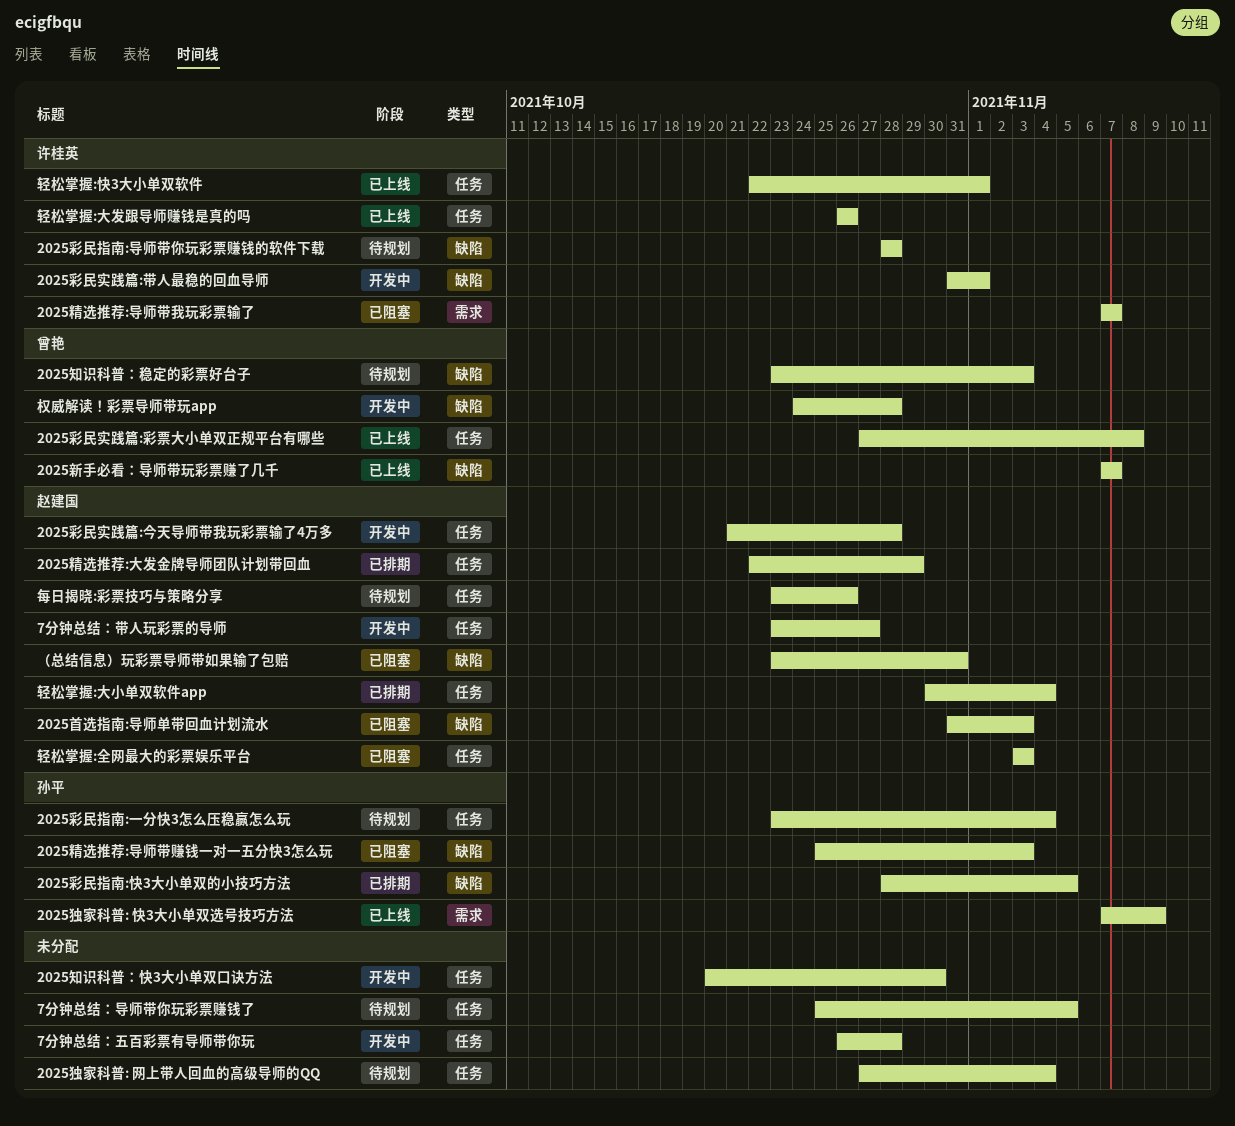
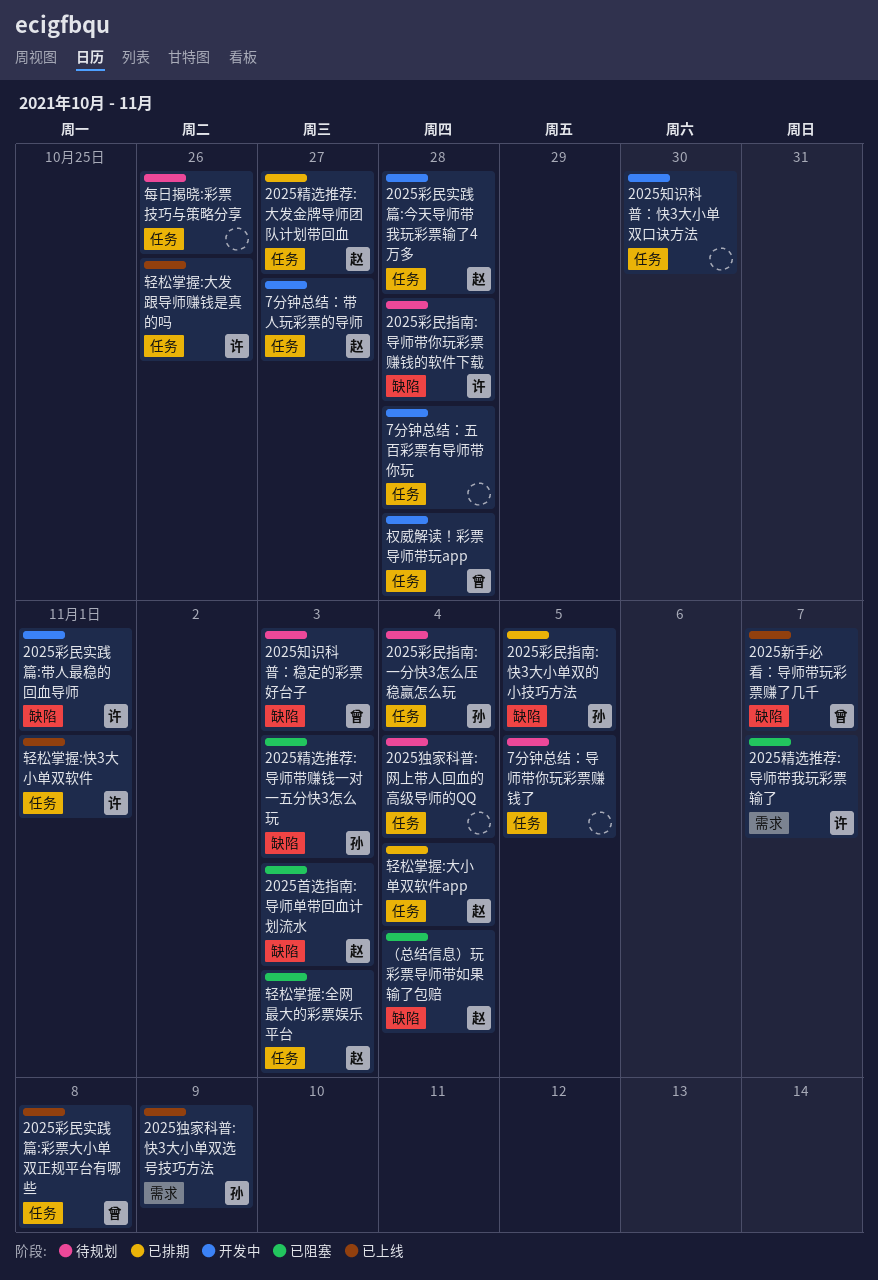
2025精选推荐:大发金牌导师团队计划带回血, due: Oct 29 -> Oct 27
权威解读！彩票导师带玩app, label: 缺陷 -> 任务
每日揭晓:彩票技巧与策略分享, owner: 赵建国 -> none
（总结信息）玩彩票导师带如果输了包赔, due: Oct 31 -> Nov 4

